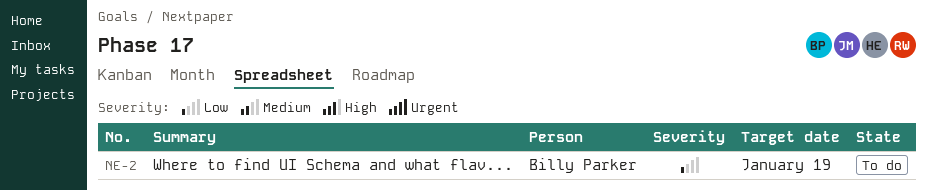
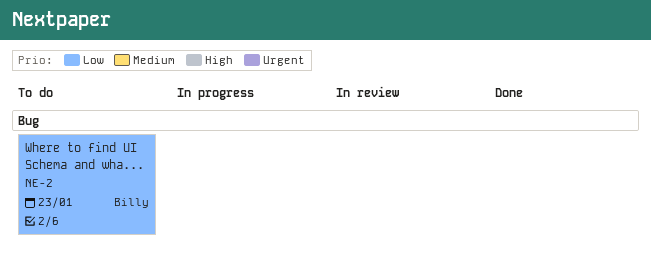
NE-2, due: Jan 19 -> Jan 23

